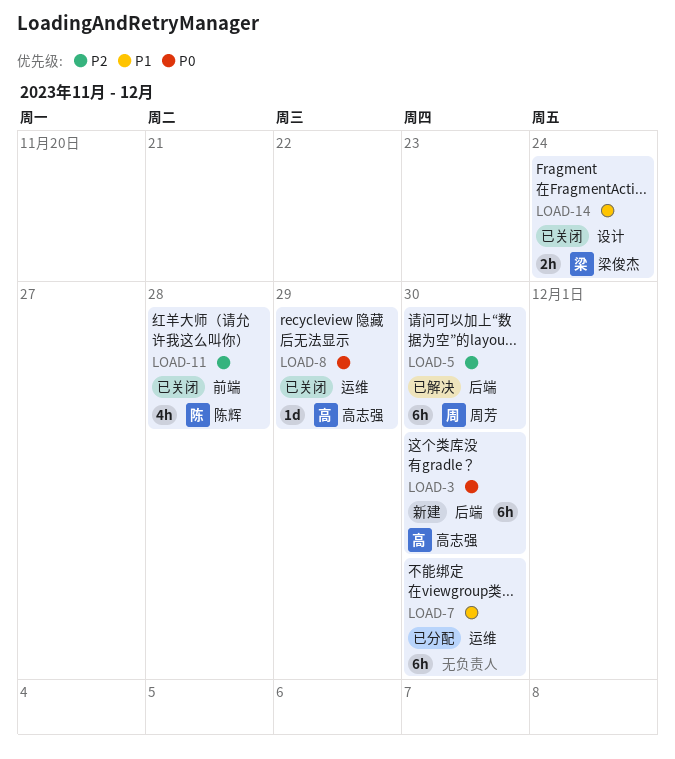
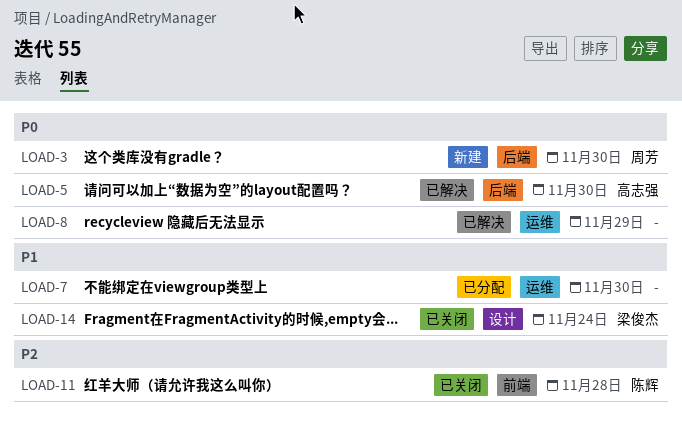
LOAD-3, owner: 高志强 -> 周芳
LOAD-5, owner: 周芳 -> 高志强
LOAD-5, priority: P2 -> P0
LOAD-8, status: 已关闭 -> 已解决
LOAD-8, owner: 高志强 -> none

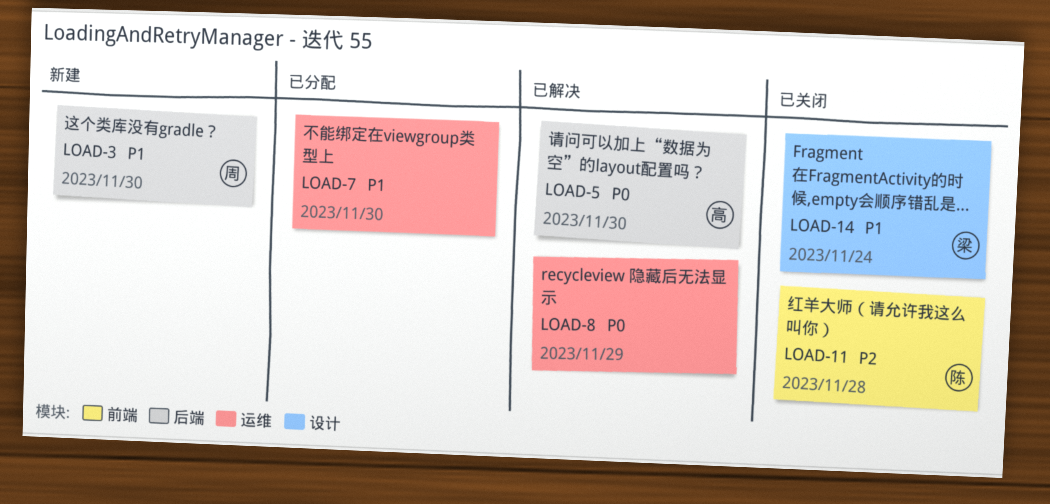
LOAD-3, priority: P0 -> P1

